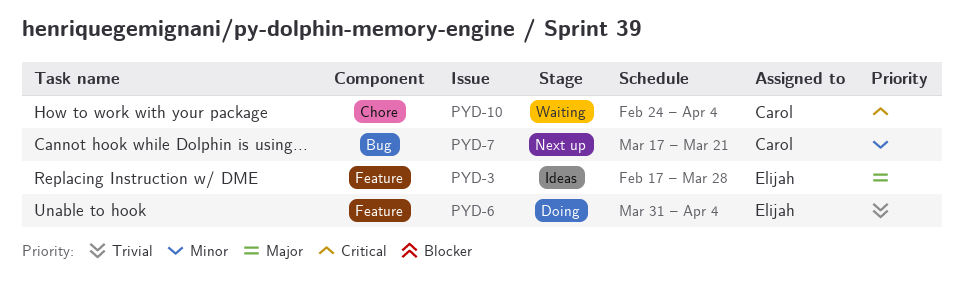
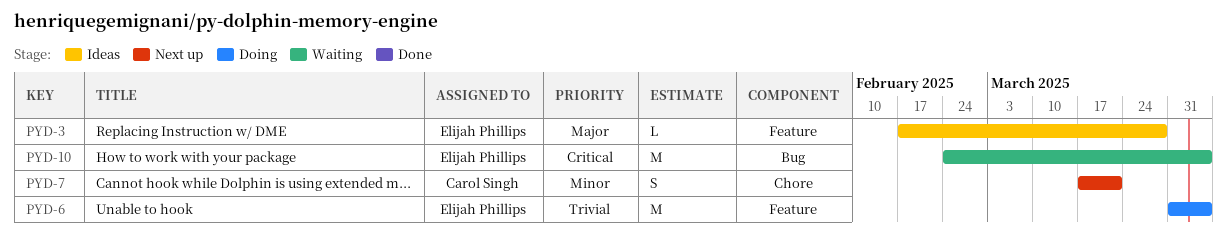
PYD-7, label: Bug -> Chore
PYD-10, owner: Carol Singh -> Elijah Phillips
PYD-10, label: Chore -> Bug

